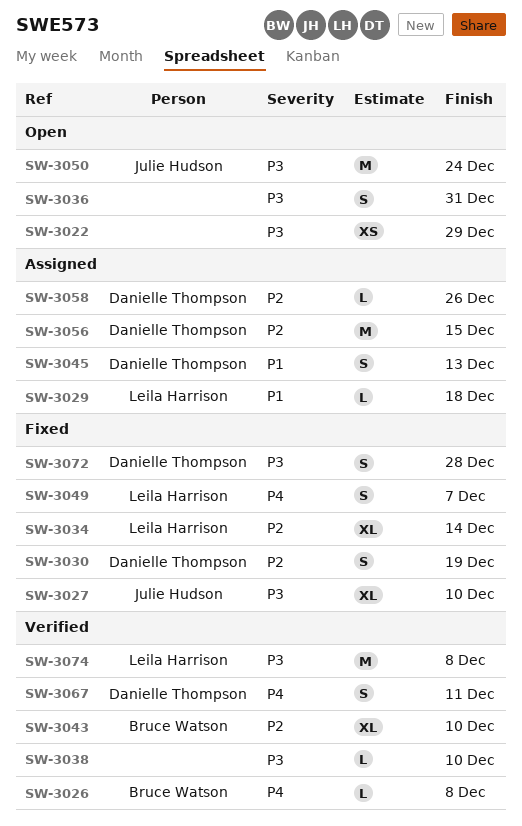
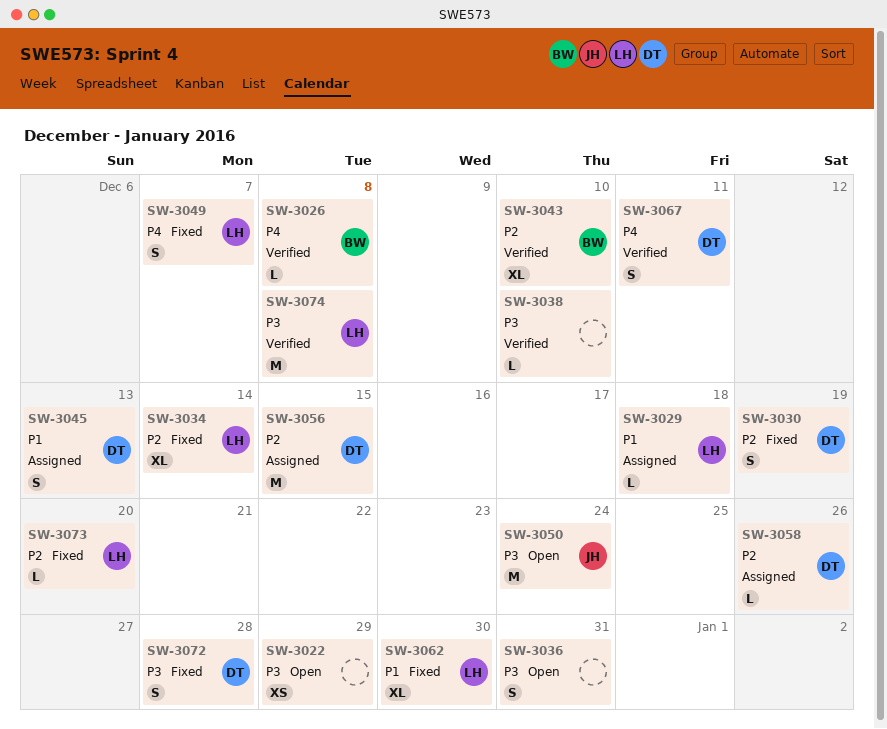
SW-3027: present -> none
SW-3062: none -> present
SW-3073: none -> present

